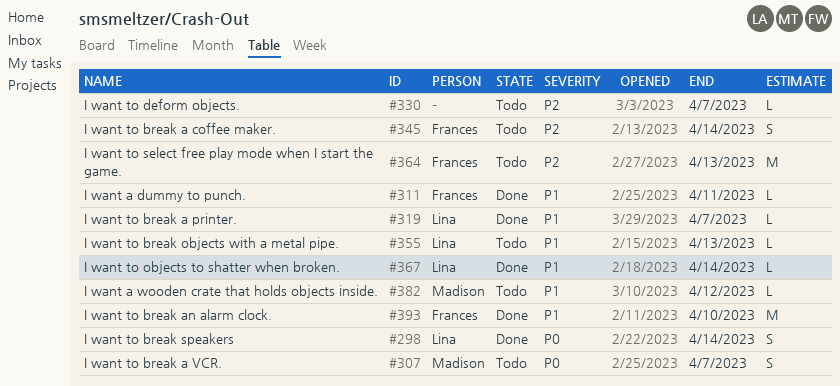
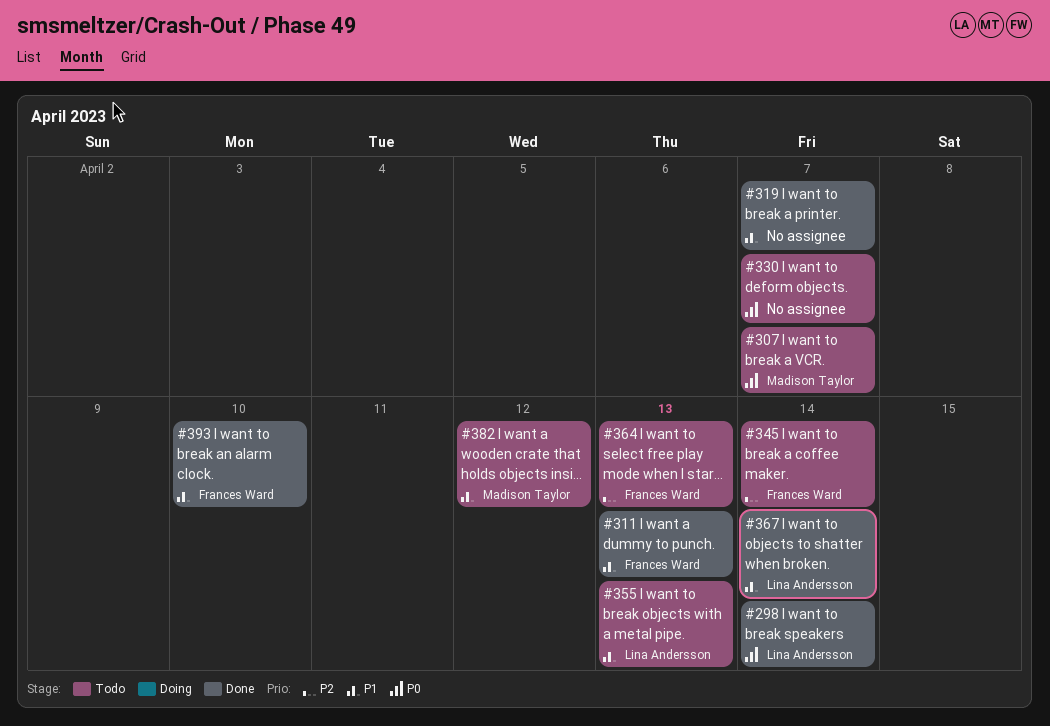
#311, due: Apr 11 -> Apr 13
#319, owner: Lina Andersson -> none
#330, priority: P2 -> P0

